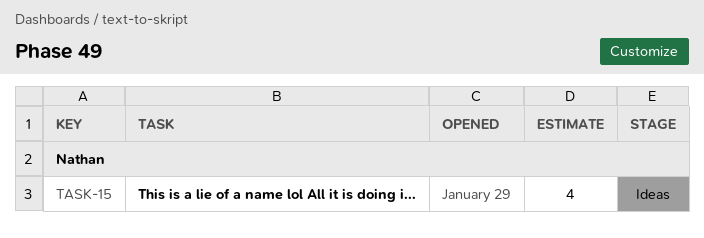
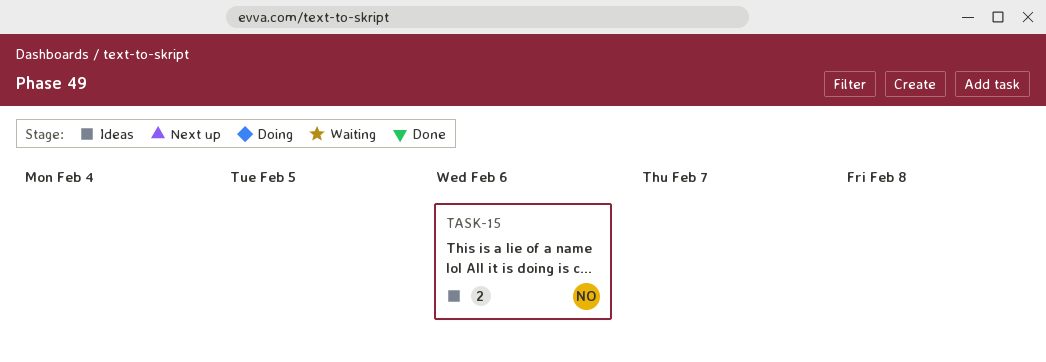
TASK-15, estimate: 4 -> 2

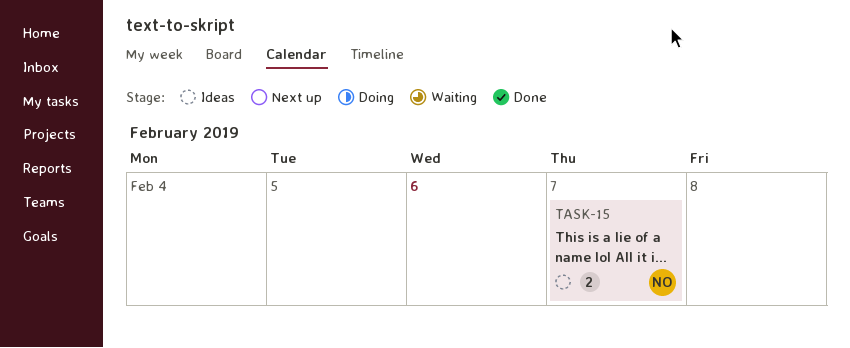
TASK-15, due: Feb 6 -> Feb 7

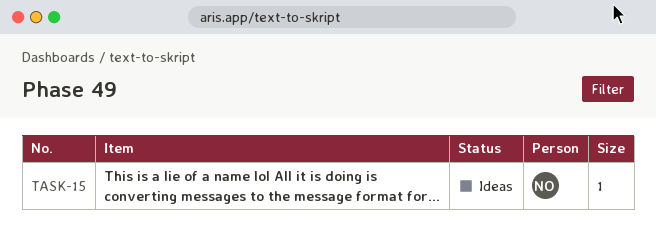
TASK-15, estimate: 2 -> 1

